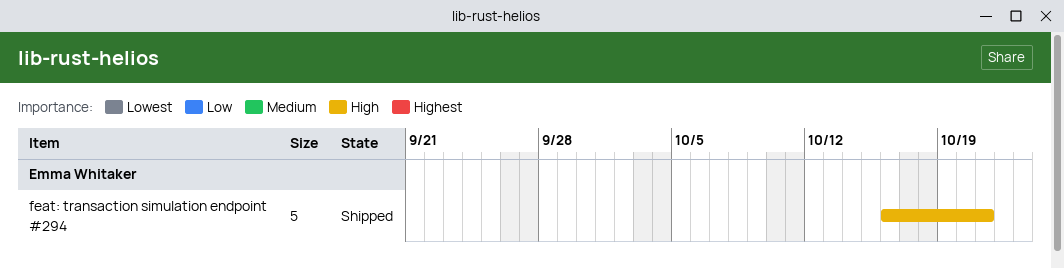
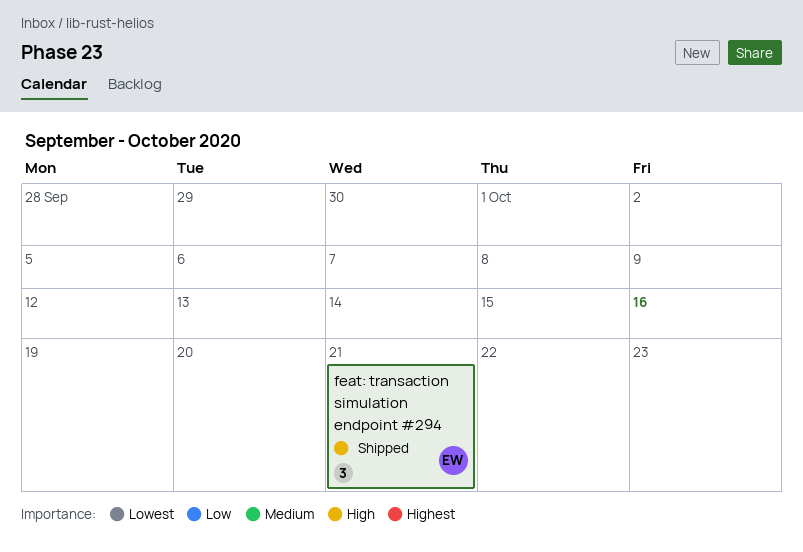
feat: transaction simulation endpoint #294, estimate: 5 -> 3

